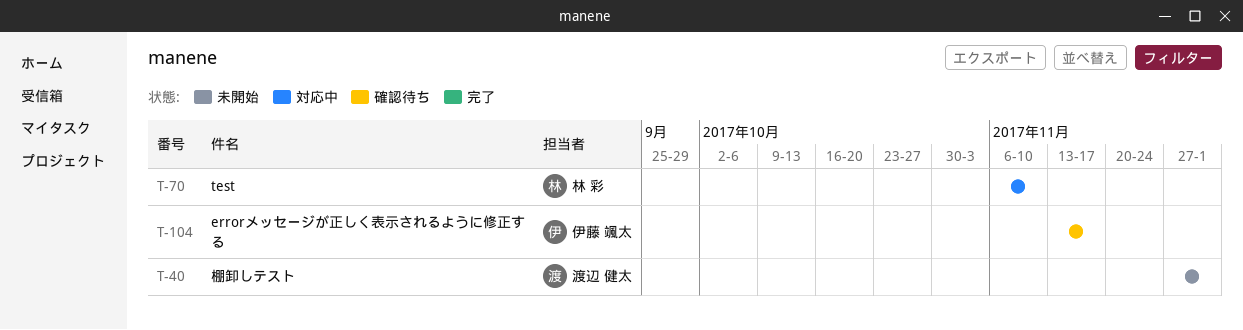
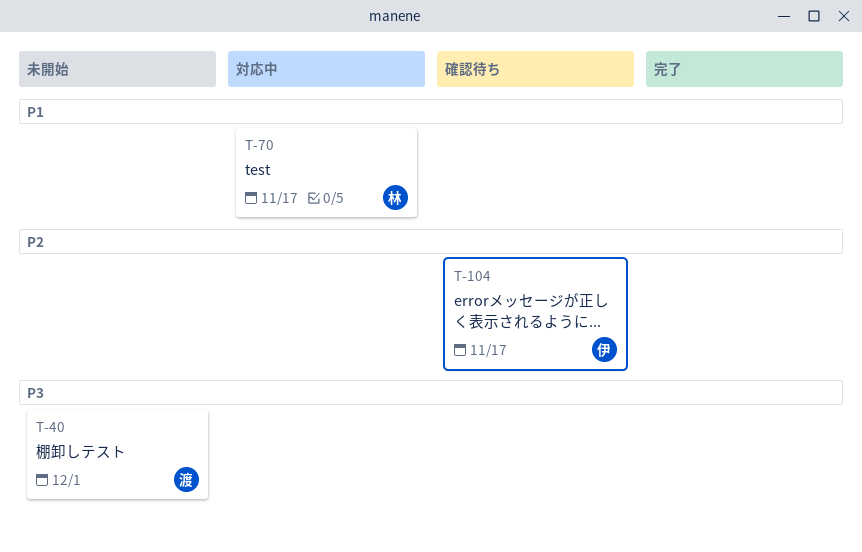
T-70, due: Nov 10 -> Nov 17

